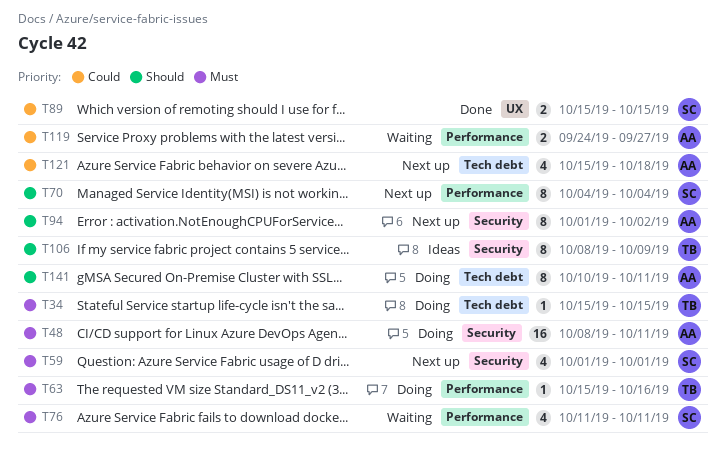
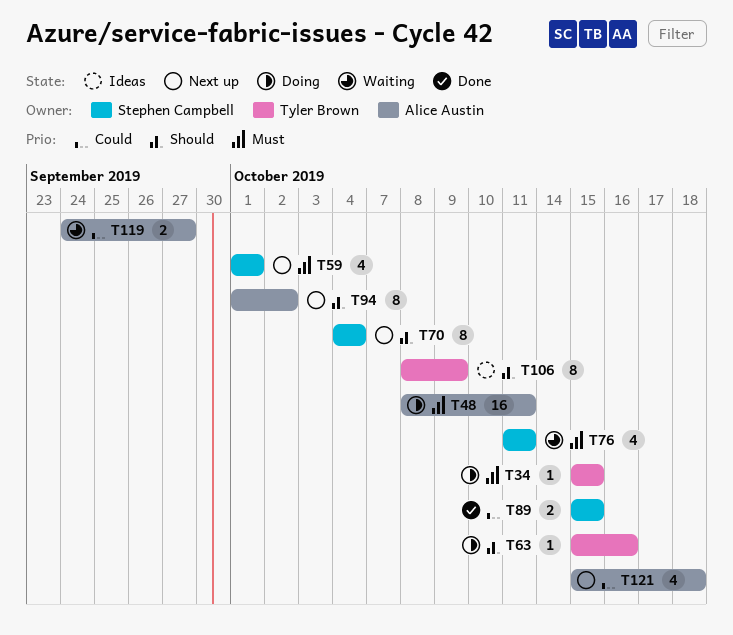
T63, priority: Must -> Should
T141: present -> none

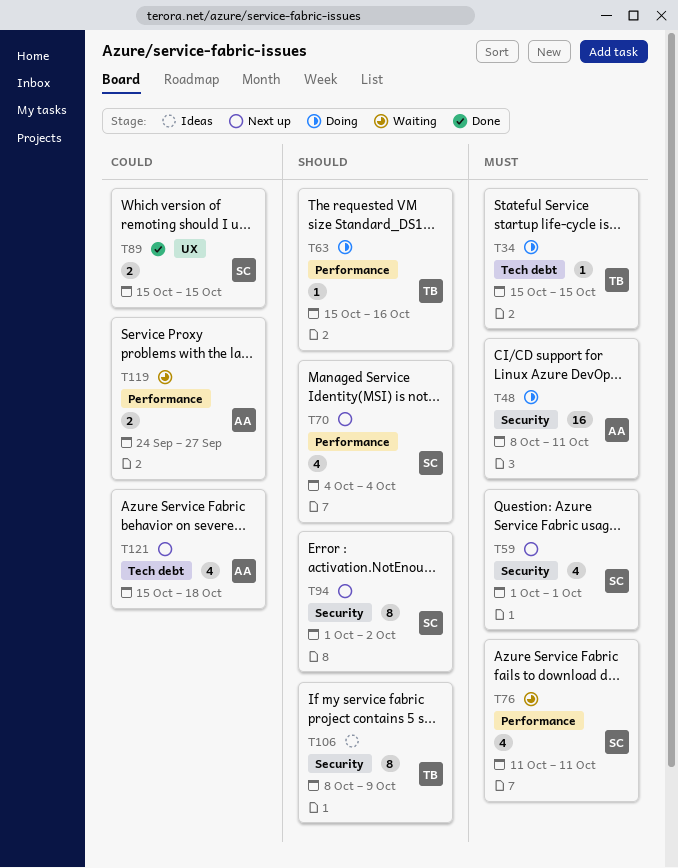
T70, estimate: 8 -> 4
T94, owner: Alice Austin -> Stephen Campbell

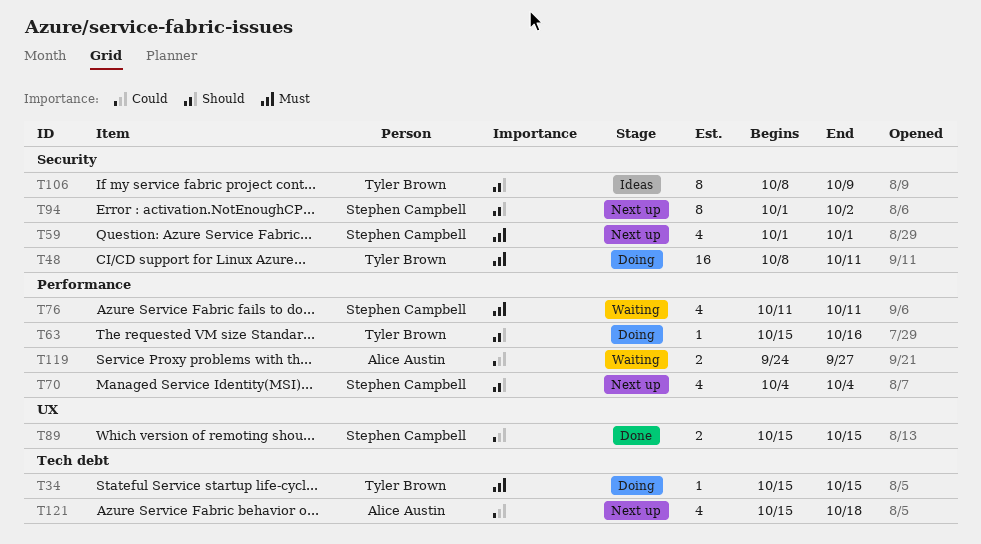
T48, owner: Alice Austin -> Tyler Brown

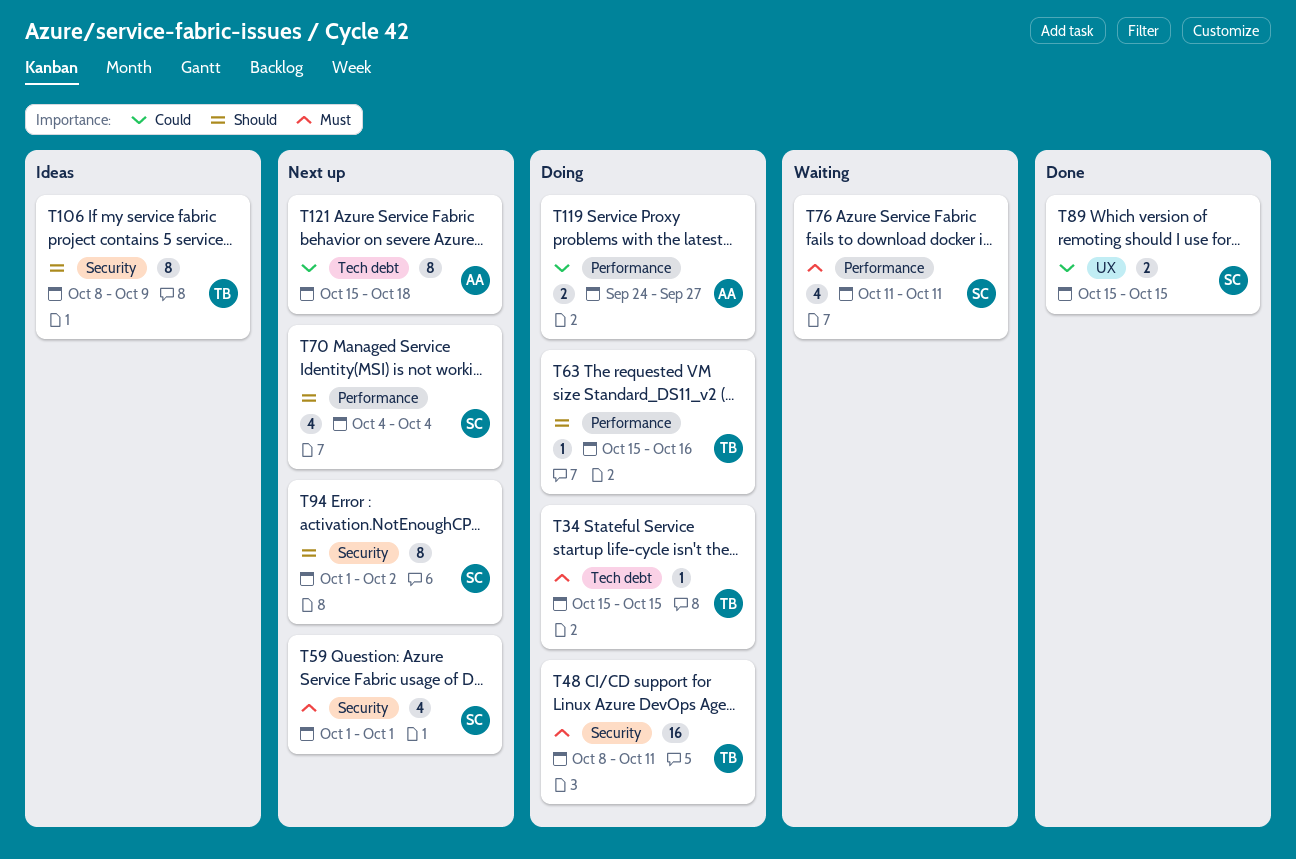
T119, status: Waiting -> Doing
T121, estimate: 4 -> 8

